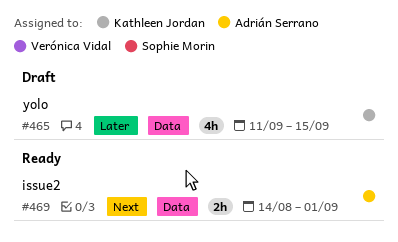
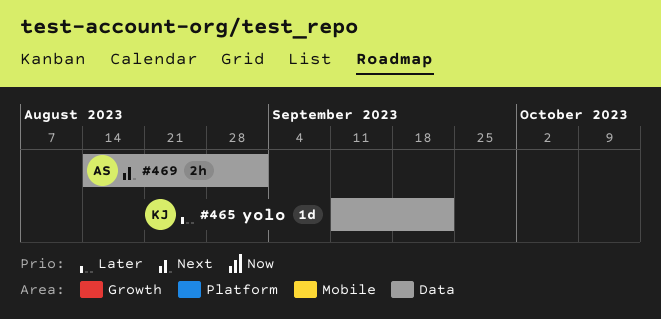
#465, estimate: 4h -> 1d
#465, due: Sep 15 -> Sep 22

